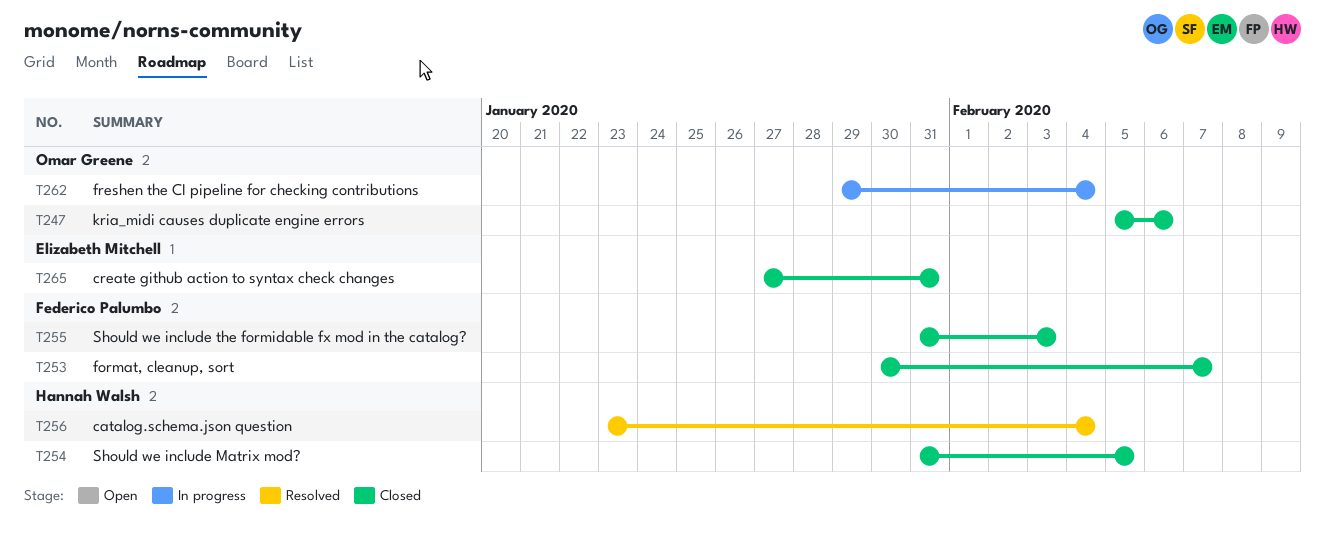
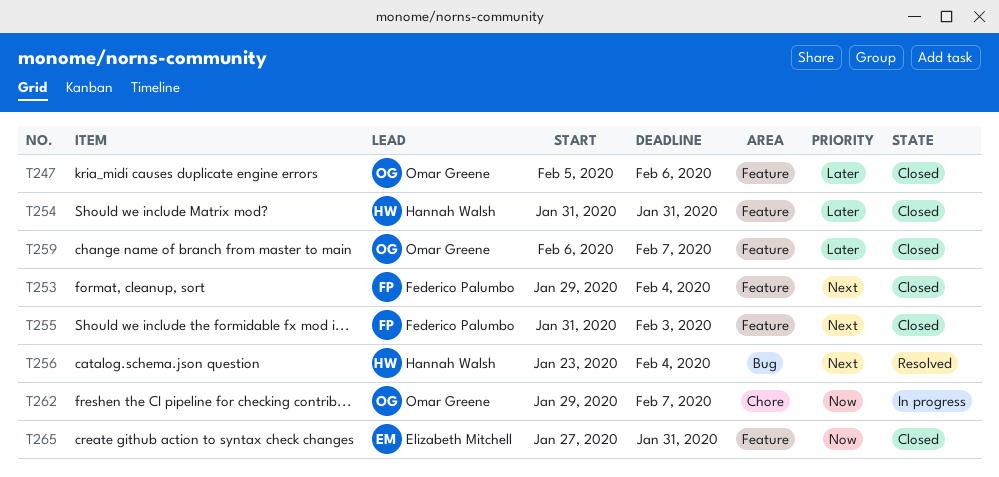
T253, start: Jan 30 -> Jan 29
T253, due: Feb 7 -> Feb 4
T254, due: Feb 5 -> Jan 31
T259: none -> present
T262, due: Feb 4 -> Feb 7

